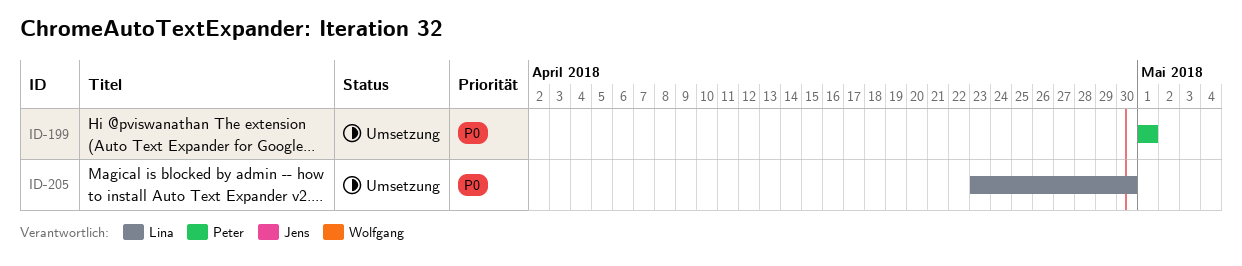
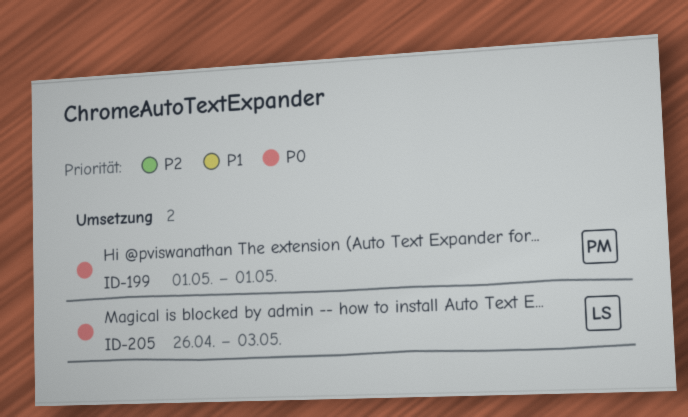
ID-205, start: Apr 23 -> Apr 26
ID-205, due: Apr 30 -> May 3

